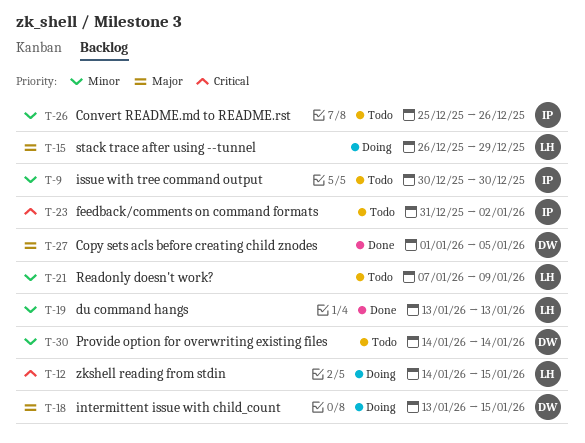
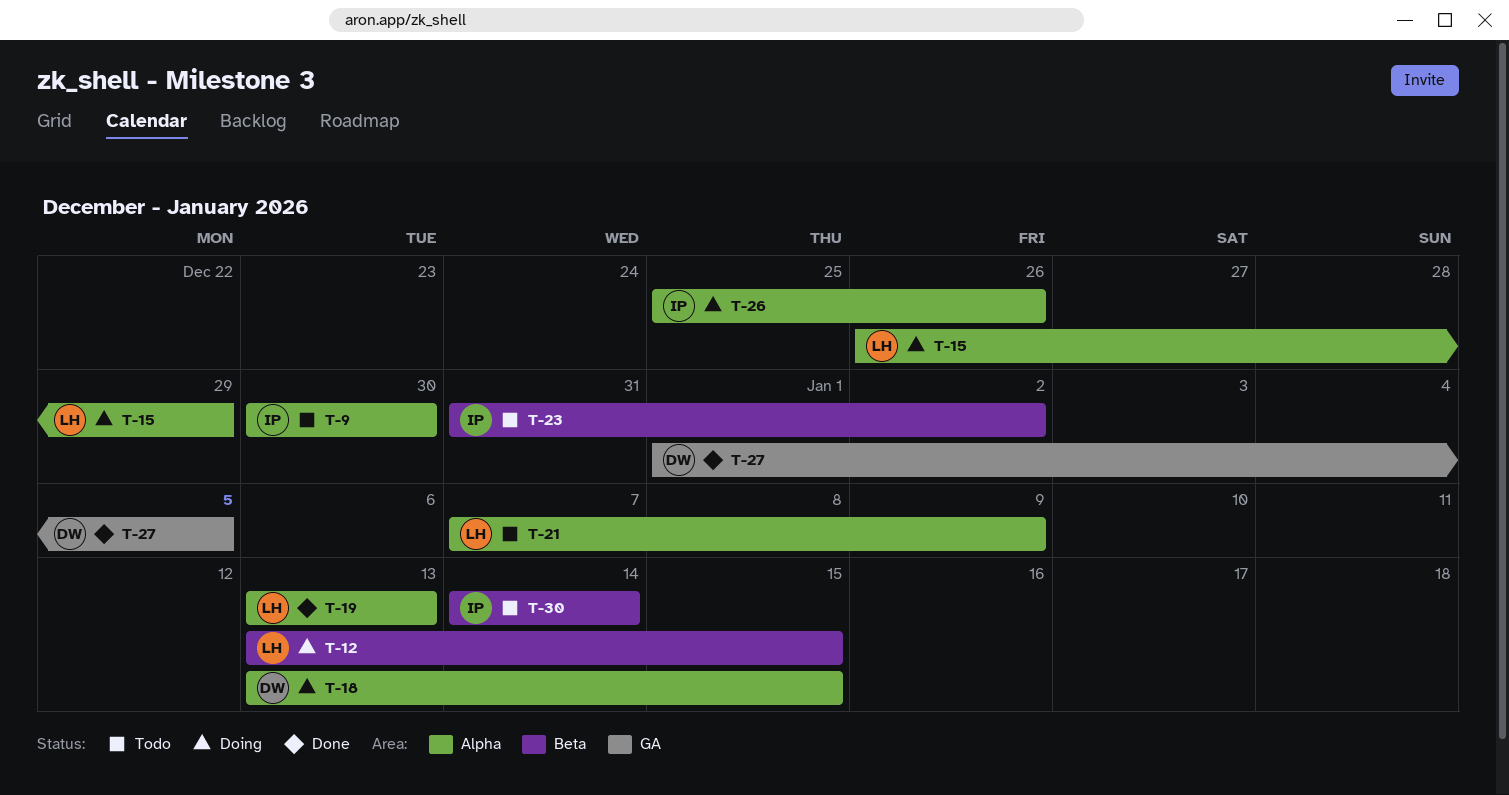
T-12, start: Jan 14 -> Jan 13
T-26, status: Todo -> Doing
T-30, owner: DW -> IP

